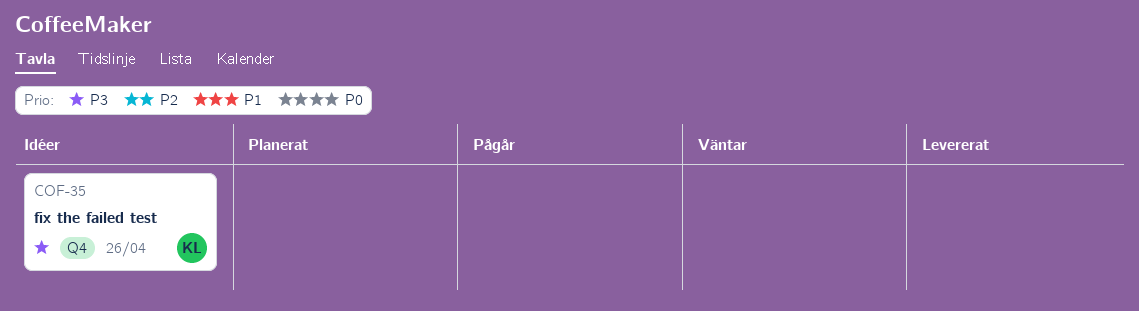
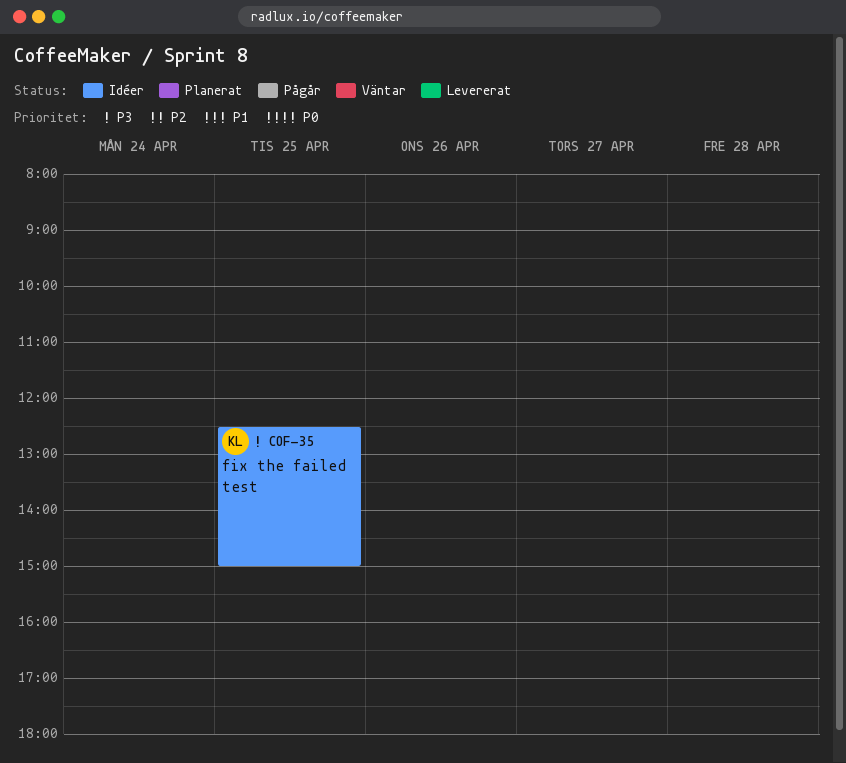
COF-35, day: Apr 26 -> Apr 25

